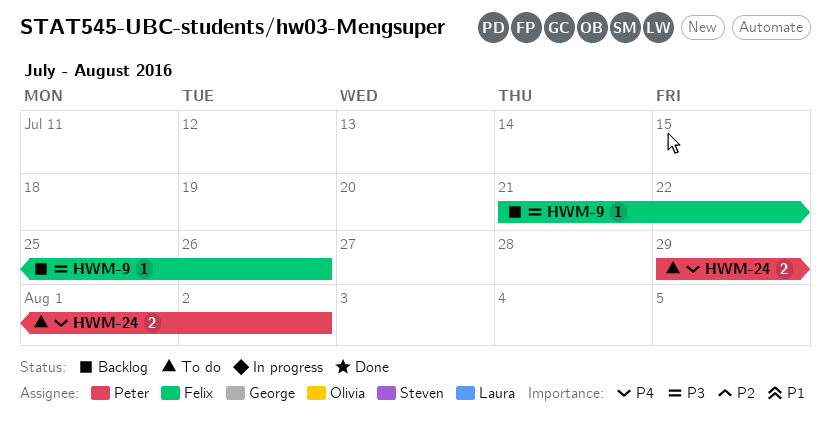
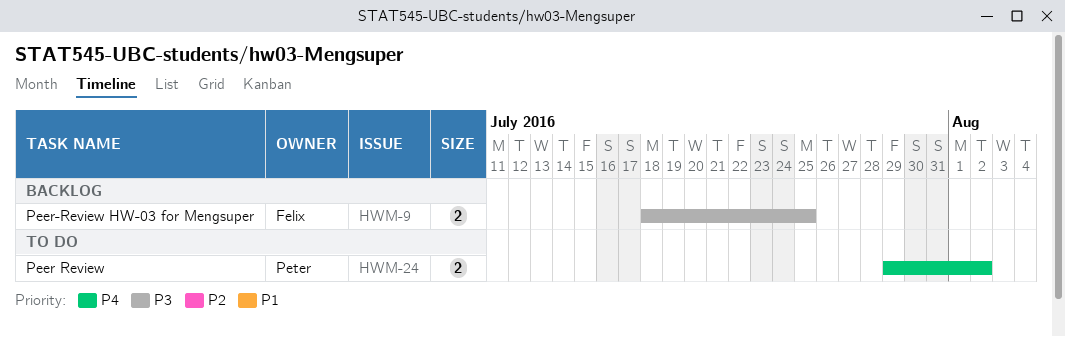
HWM-9, estimate: 1 -> 2
HWM-9, start: Jul 21 -> Jul 18
HWM-9, due: Jul 26 -> Jul 25

